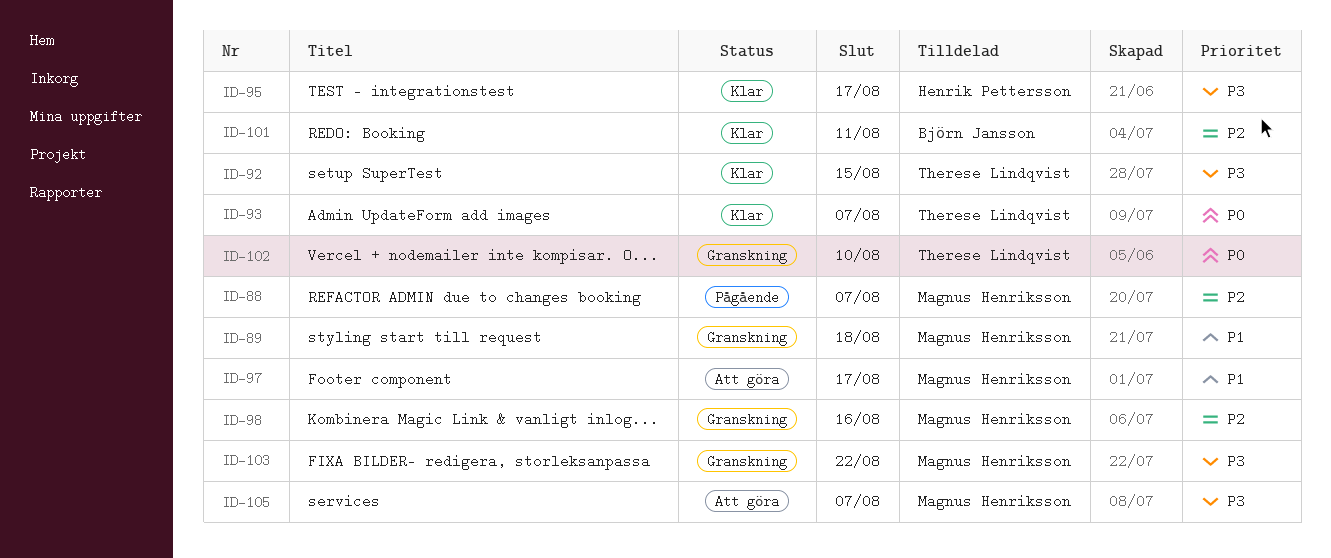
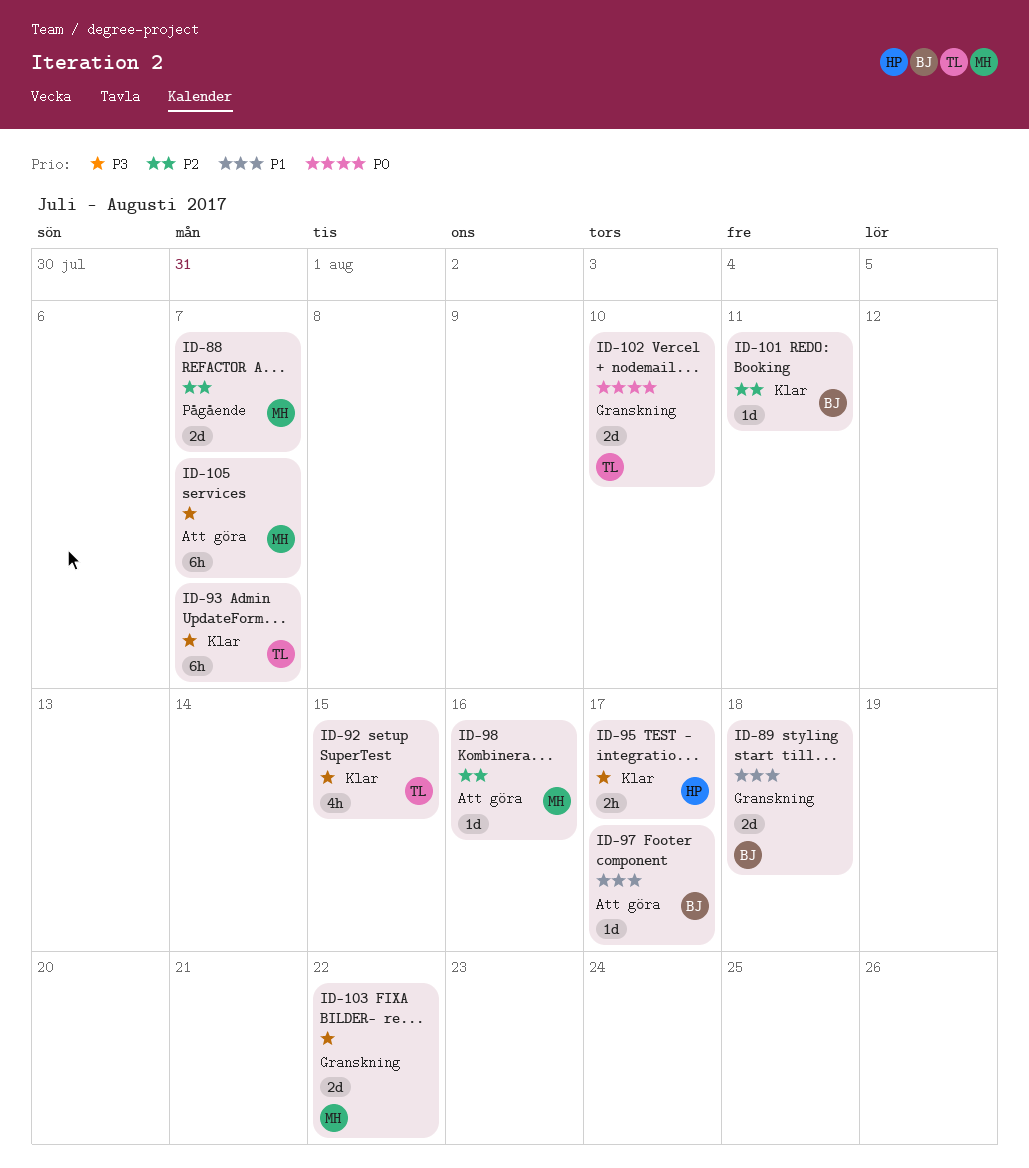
ID-89, owner: Magnus Henriksson -> Björn Jansson
ID-93, priority: P0 -> P3
ID-97, owner: Magnus Henriksson -> Björn Jansson
ID-98, status: Granskning -> Att göra

